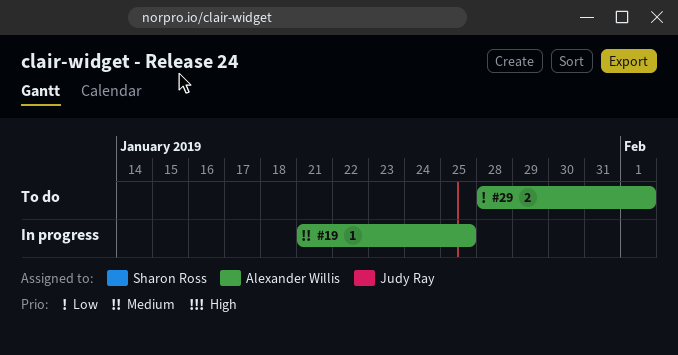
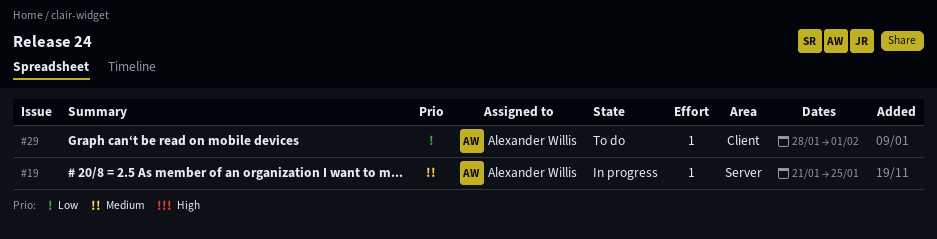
#29, estimate: 2 -> 1

